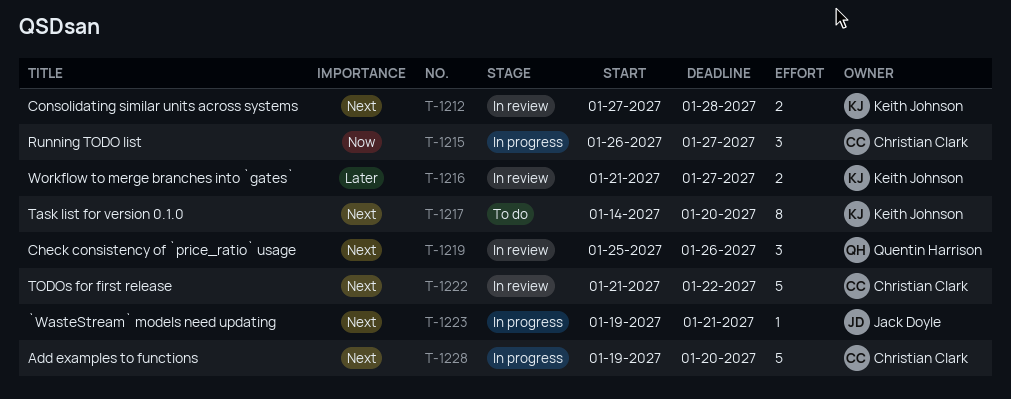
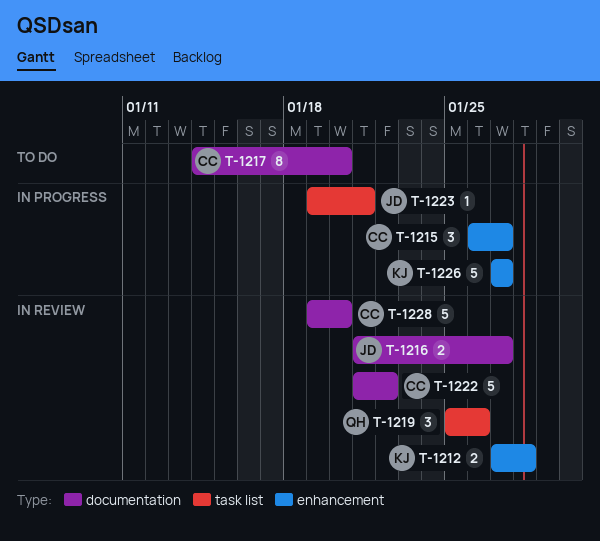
T-1216, owner: Keith Johnson -> Jack Doyle
T-1217, owner: Keith Johnson -> Christian Clark
T-1226: none -> present
T-1228, status: In progress -> In review

